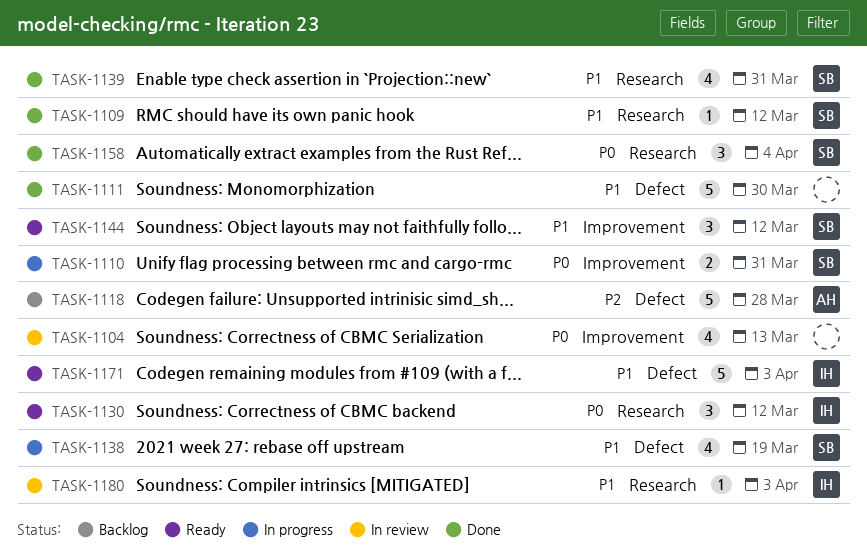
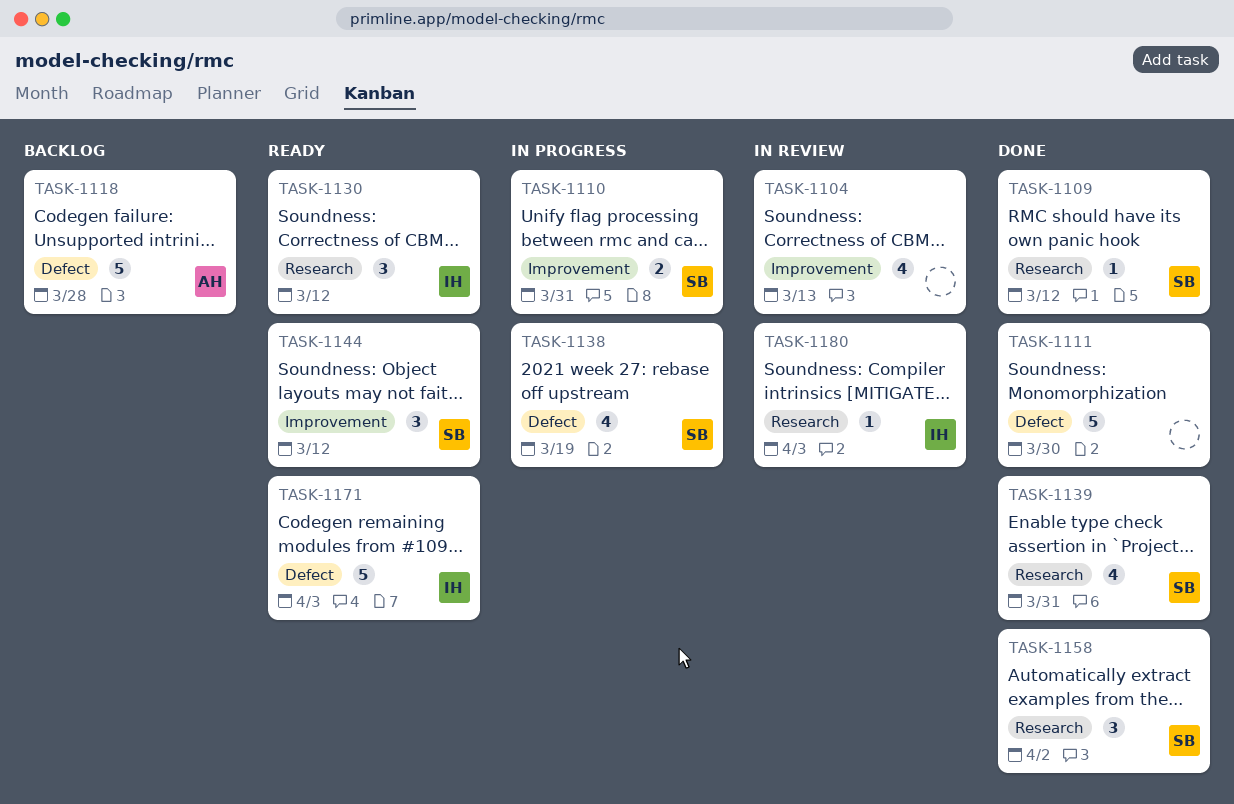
TASK-1158, due: Apr 4 -> Apr 2

